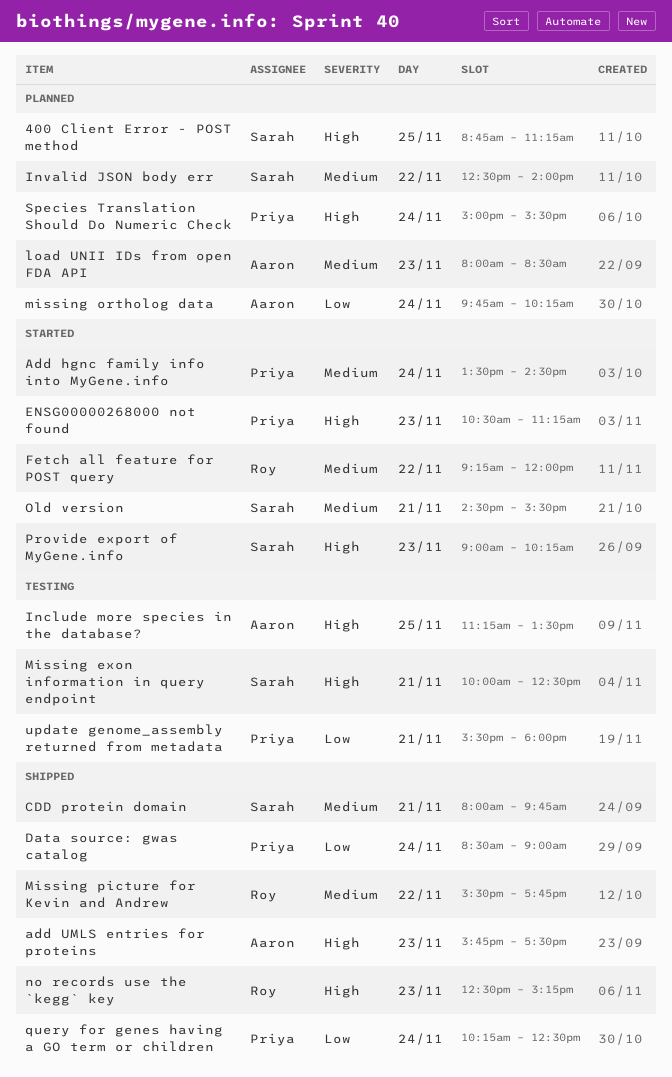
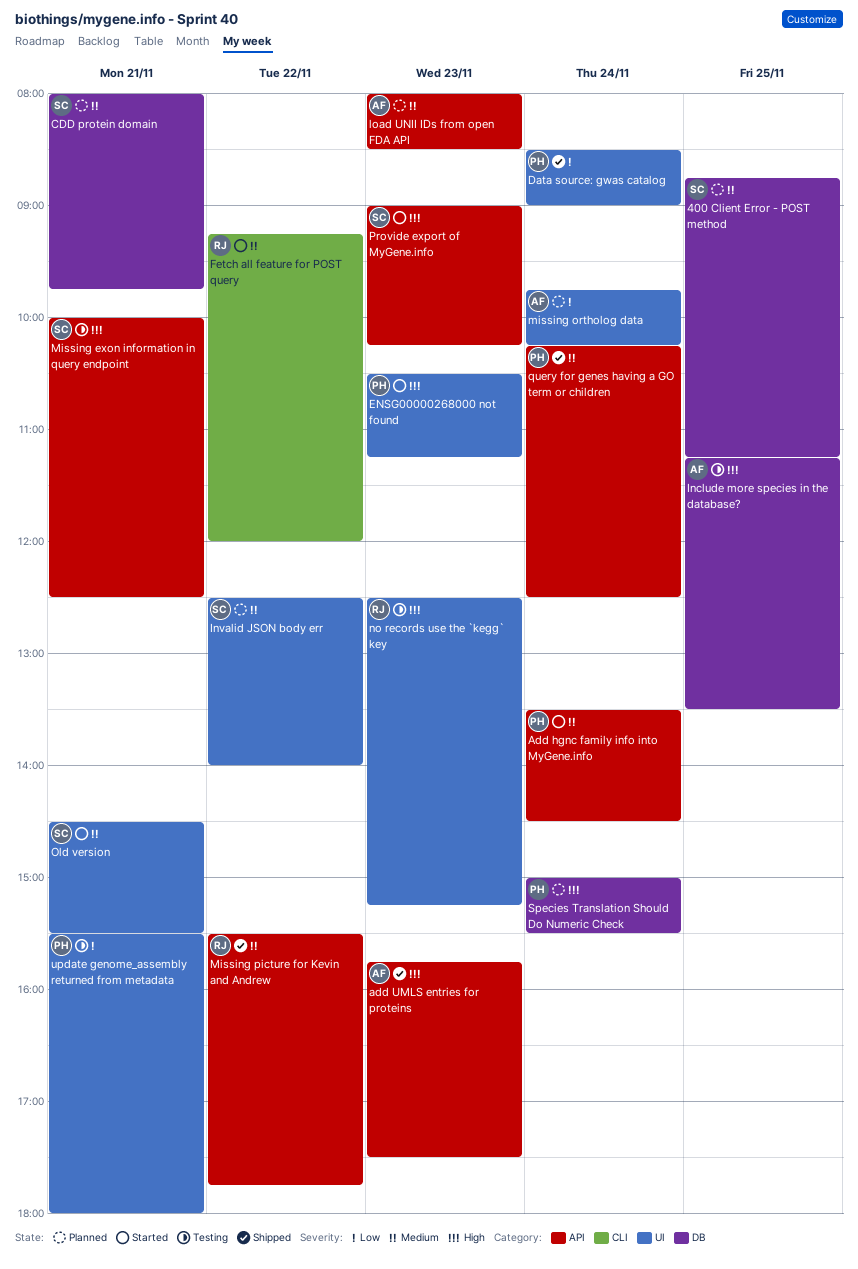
400 Client Error - POST method, priority: High -> Medium
CDD protein domain, status: Shipped -> Planned
no records use the `kegg` key, status: Shipped -> Testing
query for genes having a GO term or children, priority: Low -> Medium

